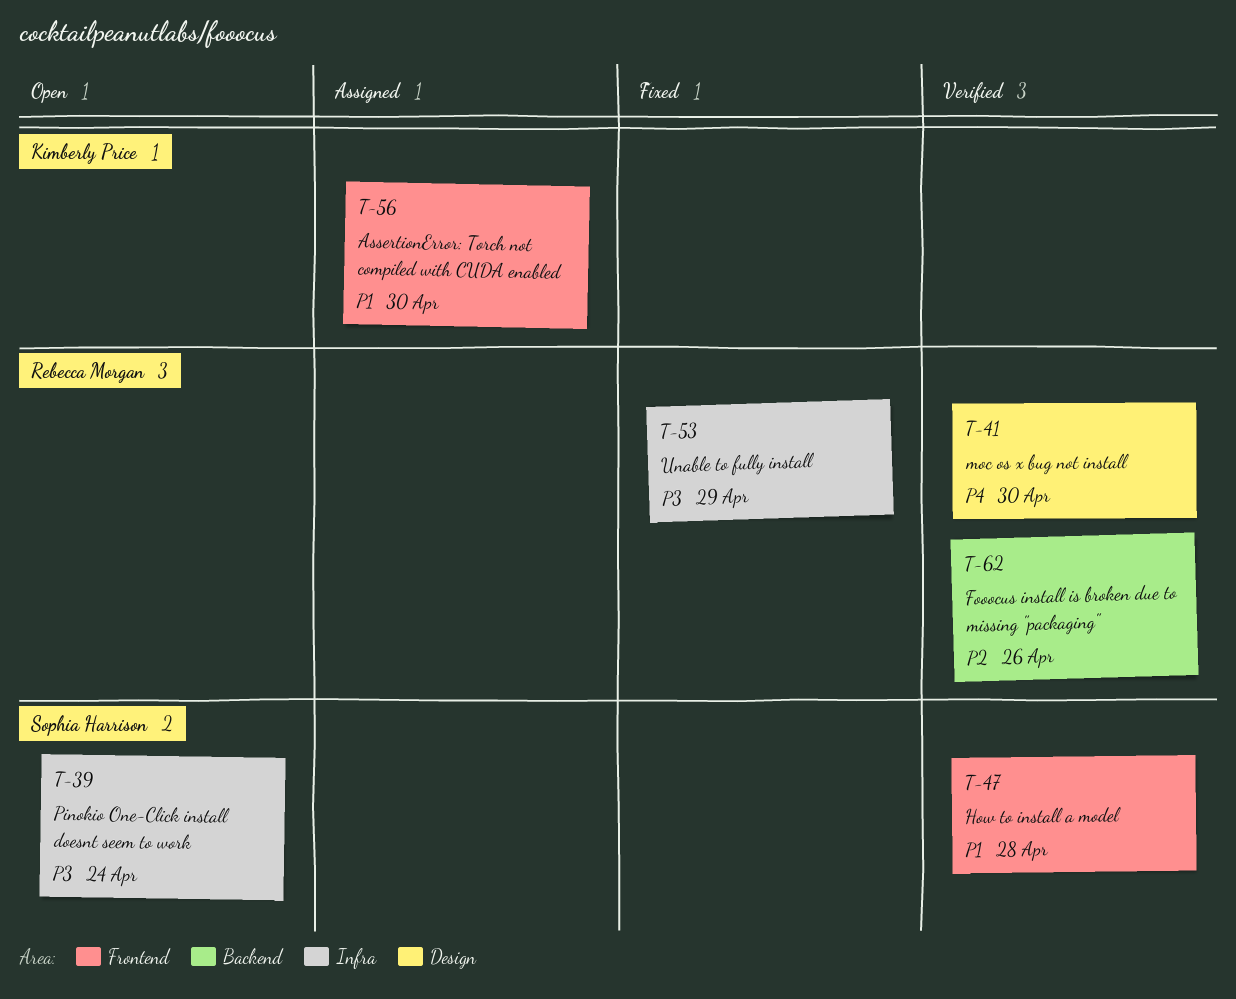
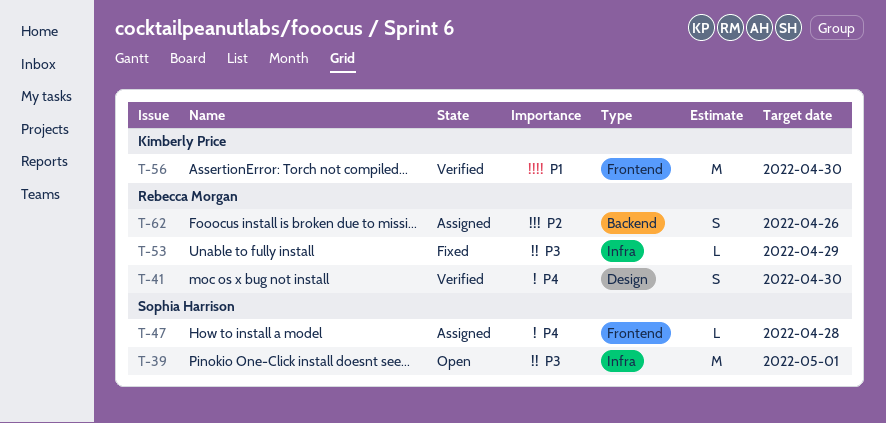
T-39, due: Apr 24 -> May 1
T-47, status: Verified -> Assigned
T-47, priority: P1 -> P4
T-56, status: Assigned -> Verified
T-62, status: Verified -> Assigned

